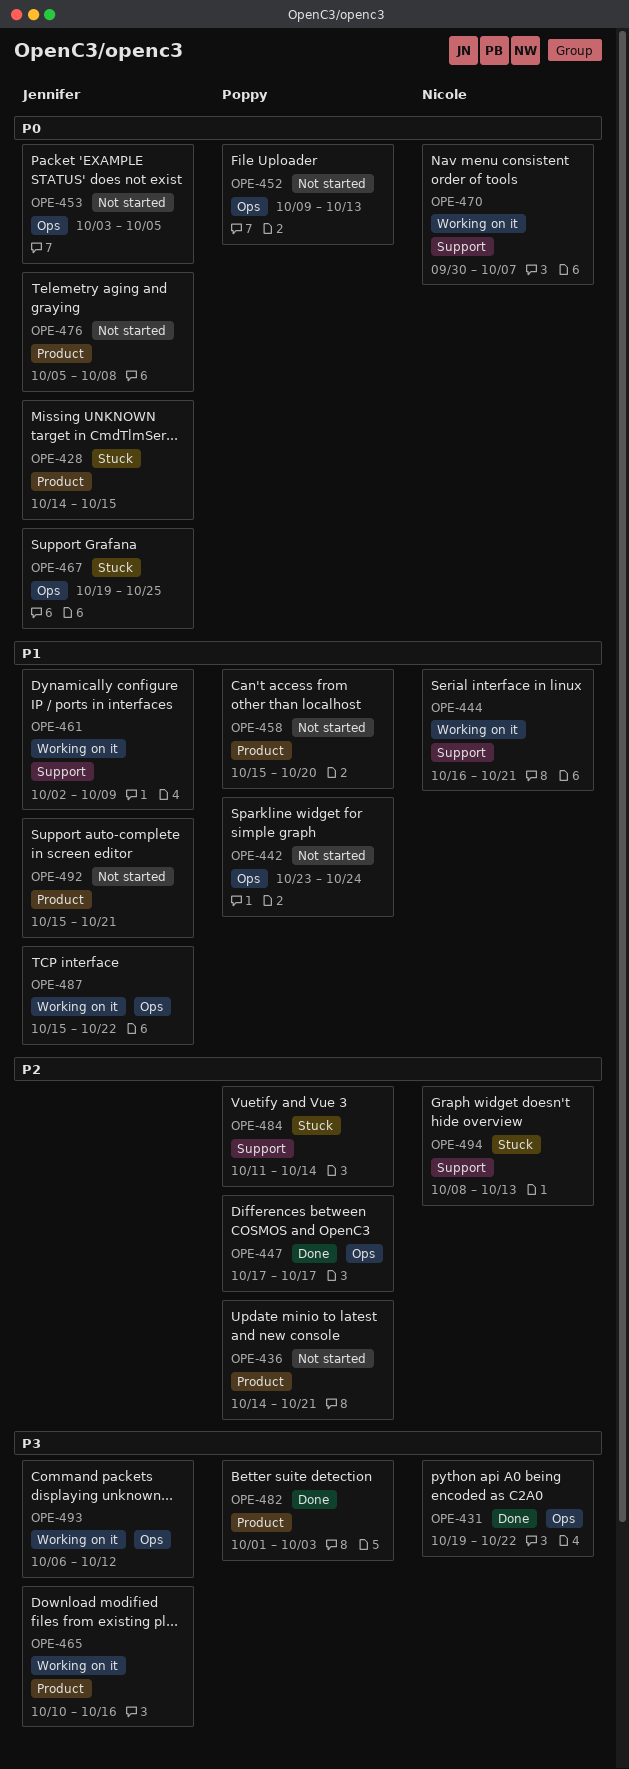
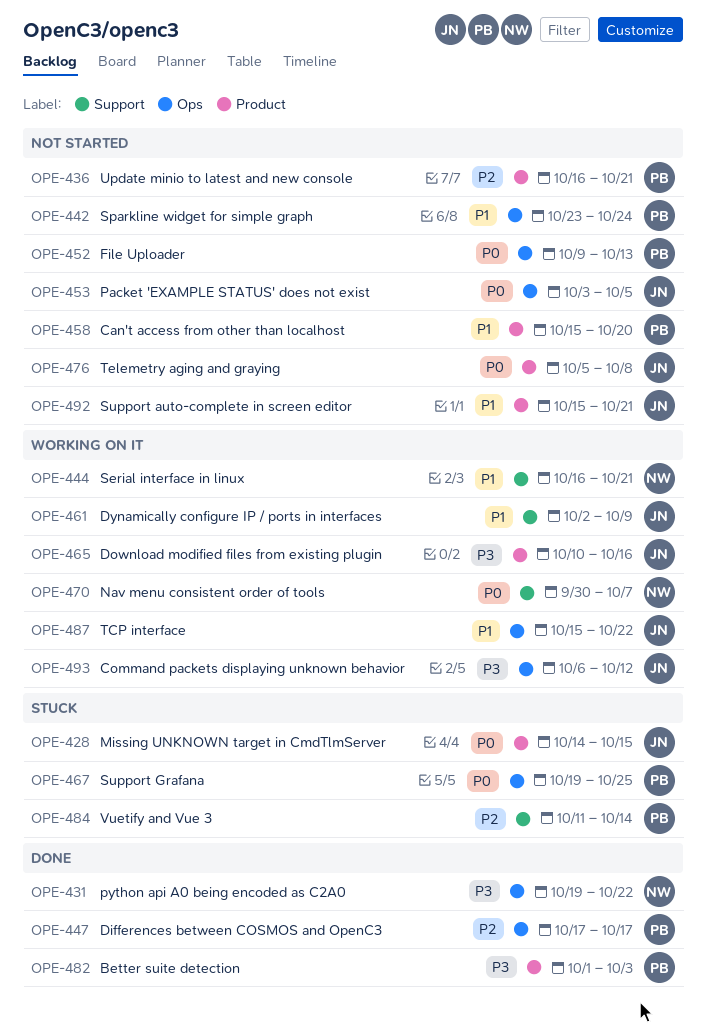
OPE-436, start: Oct 14 -> Oct 16
OPE-467, owner: Jennifer -> Poppy
OPE-494: present -> none

